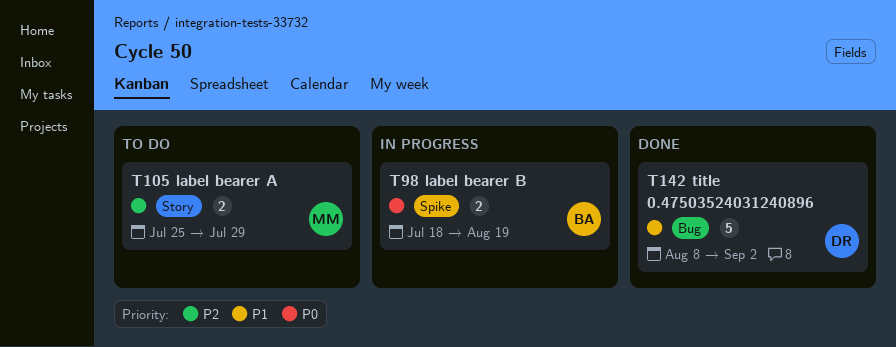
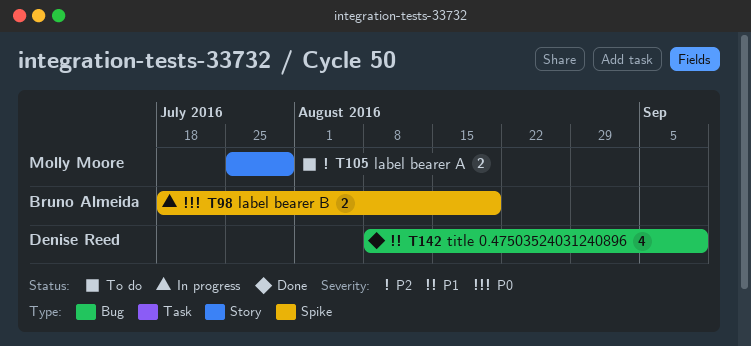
T142, estimate: 5 -> 4
T142, due: Sep 2 -> Sep 9

